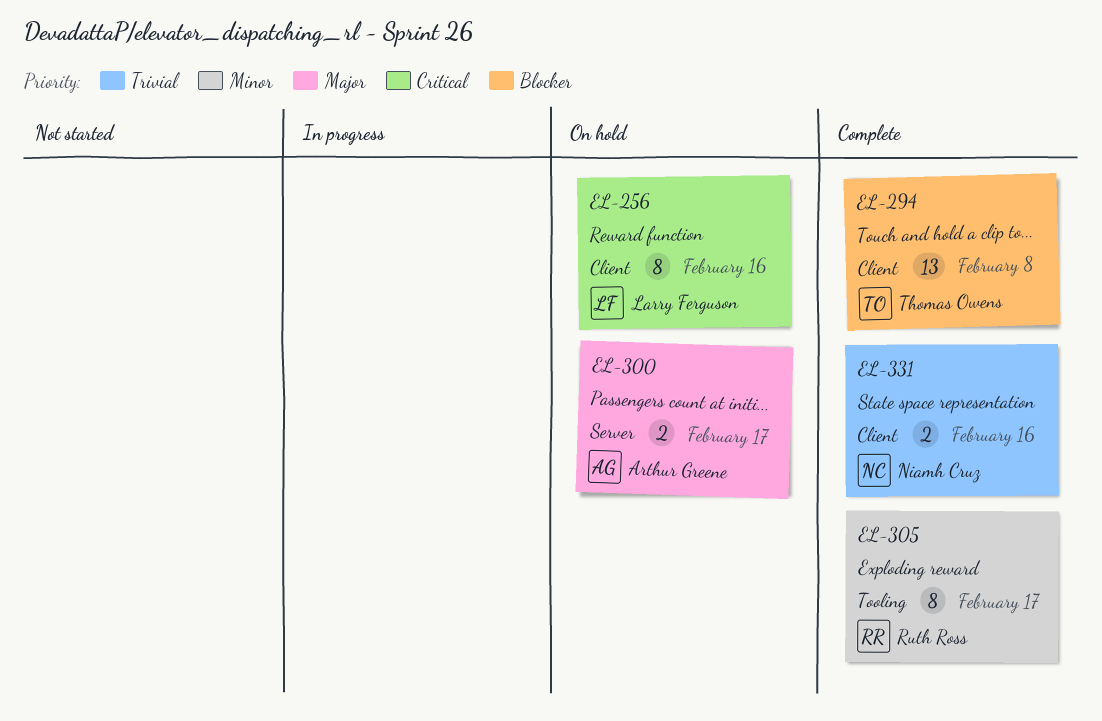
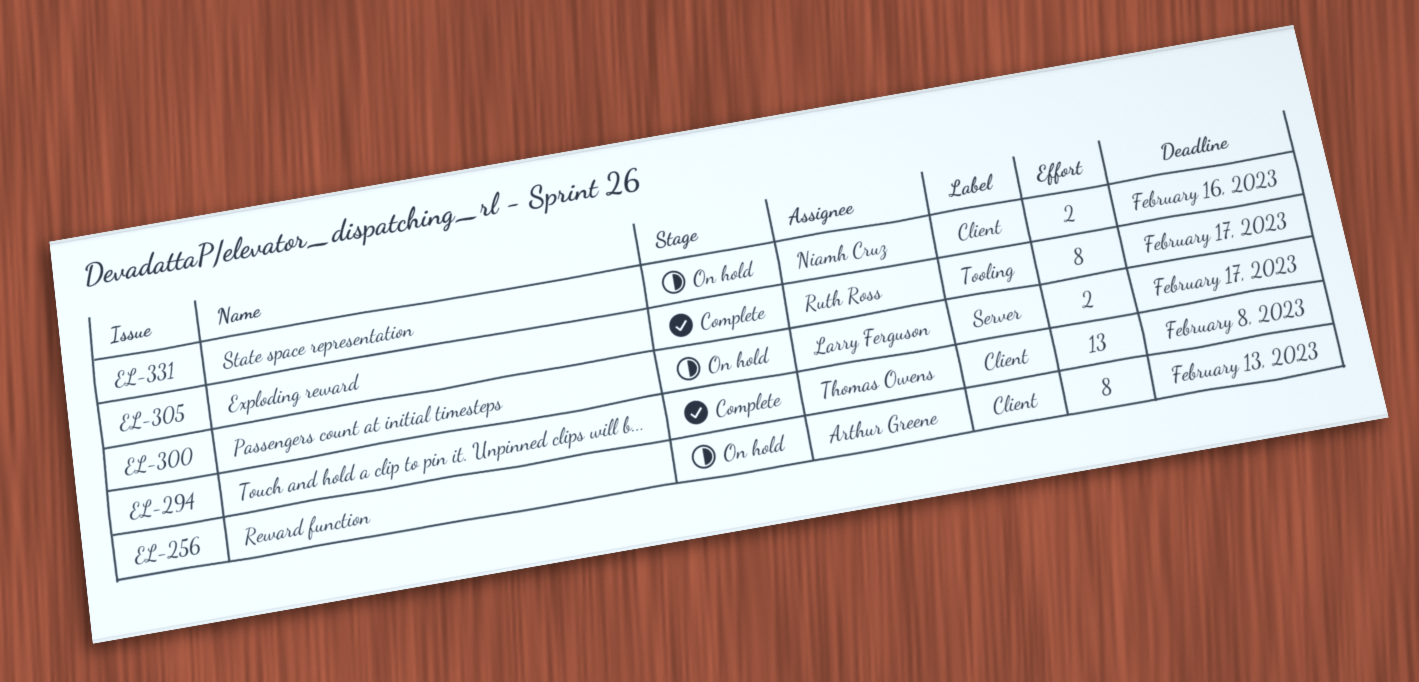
EL-256, owner: Larry Ferguson -> Arthur Greene
EL-256, due: Feb 16 -> Feb 13
EL-300, owner: Arthur Greene -> Larry Ferguson
EL-331, status: Complete -> On hold

